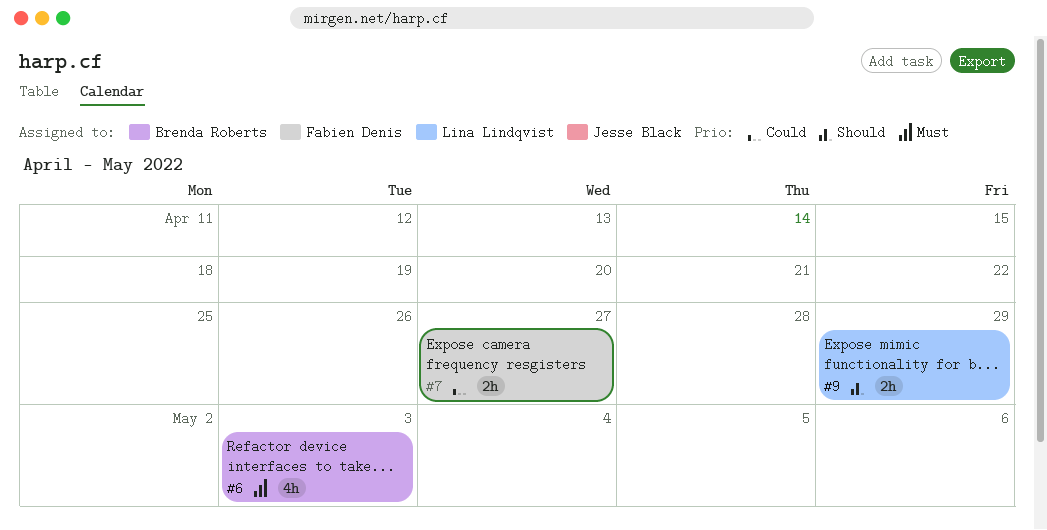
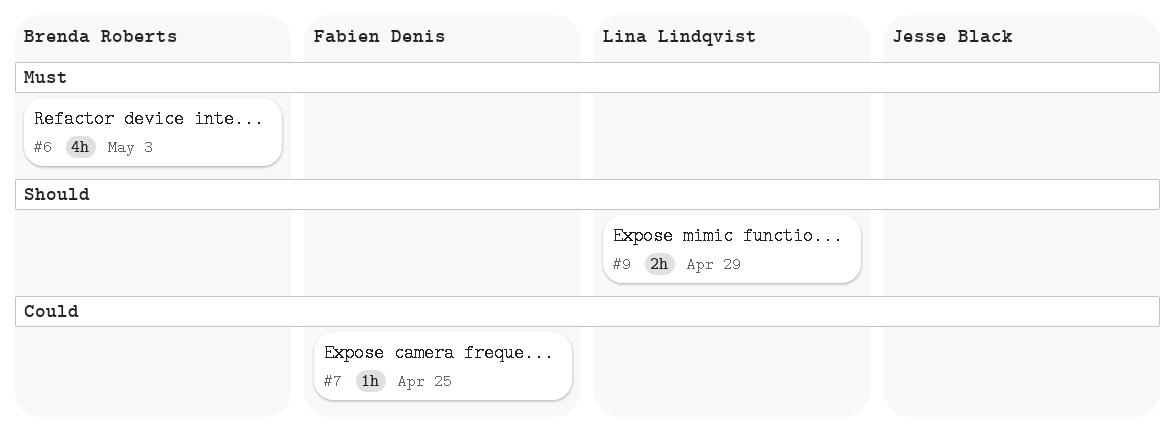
#7, estimate: 2h -> 1h
#7, due: Apr 27 -> Apr 25

